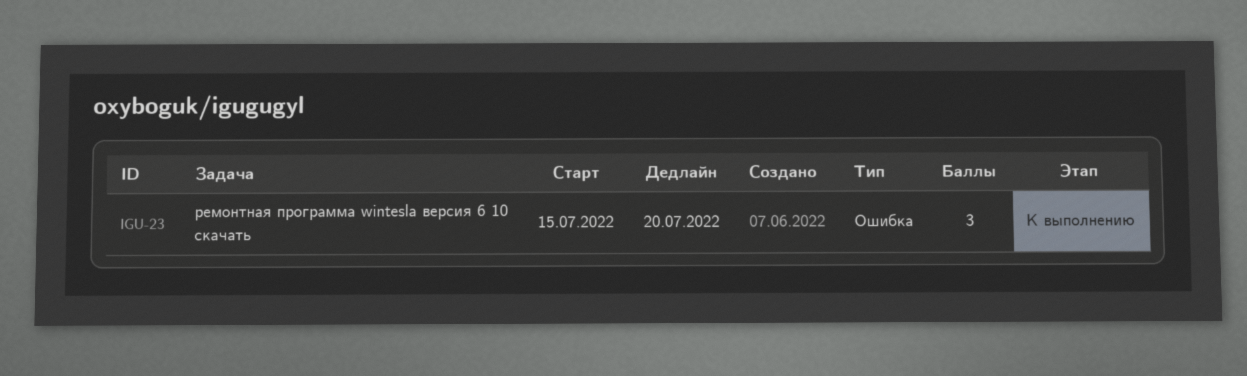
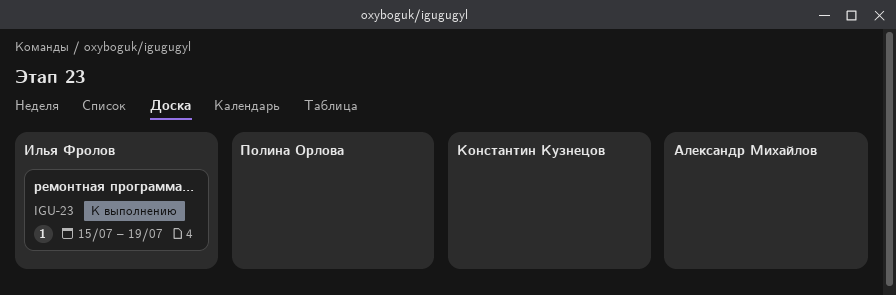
IGU-23, estimate: 3 -> 1
IGU-23, due: Jul 20 -> Jul 19

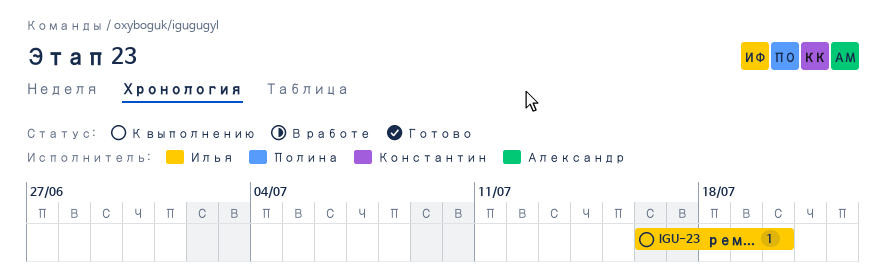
IGU-23, start: Jul 15 -> Jul 16
IGU-23, due: Jul 19 -> Jul 20

